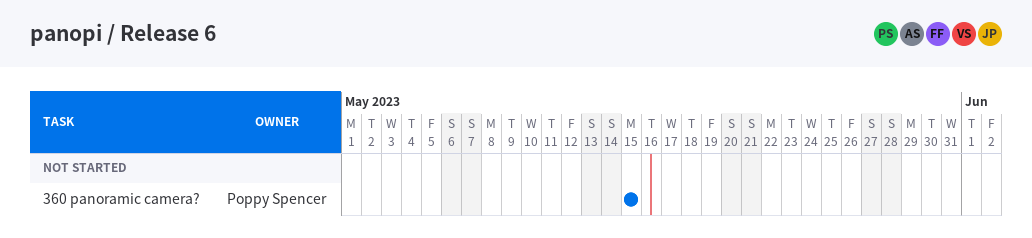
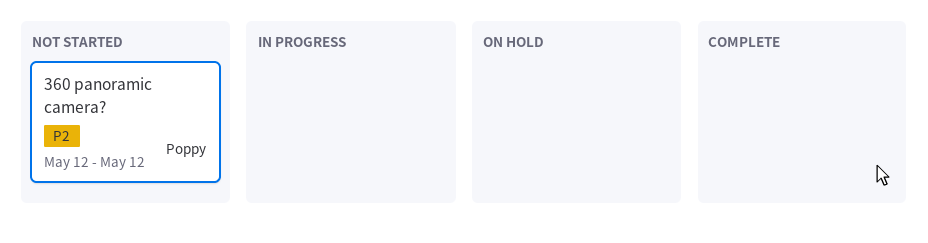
360 panoramic camera?, start: May 15 -> May 12
360 panoramic camera?, due: May 15 -> May 12

